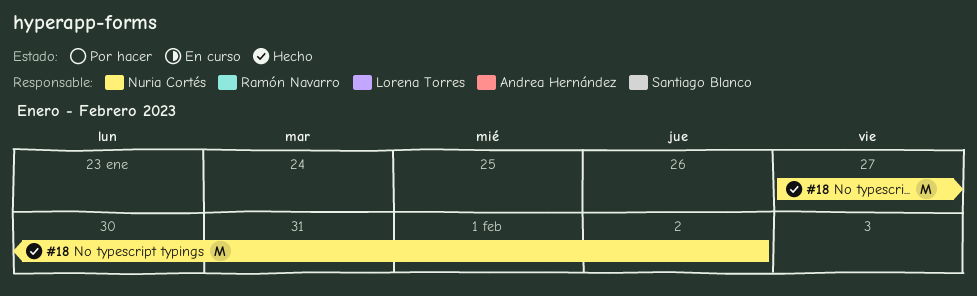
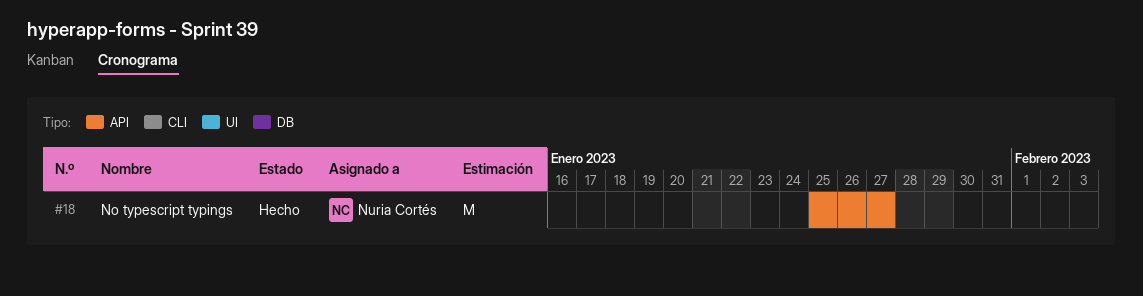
#18, start: Jan 27 -> Jan 25
#18, due: Feb 2 -> Jan 27

